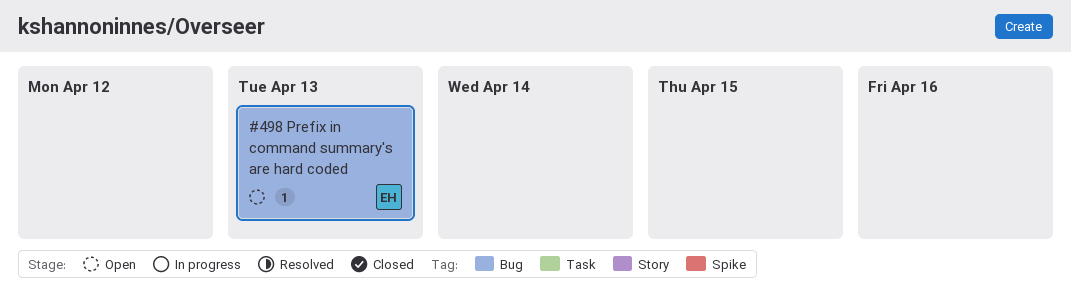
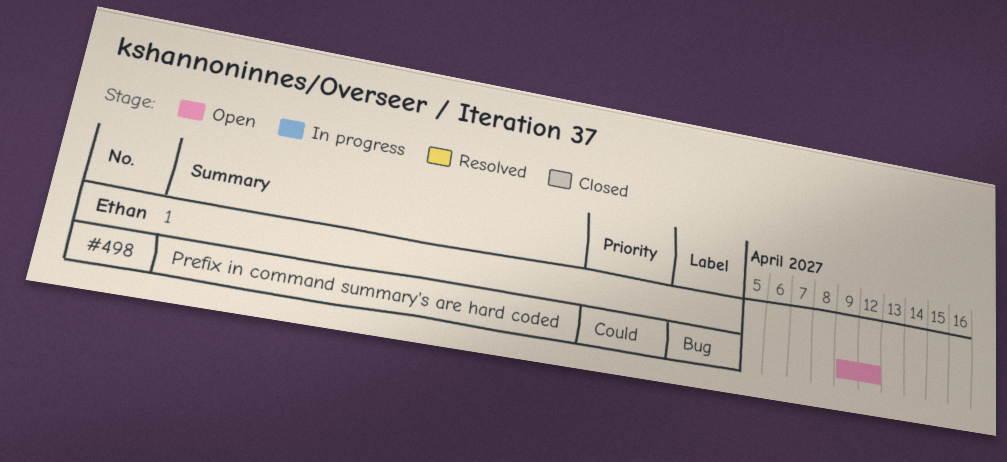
#498, due: Apr 13 -> Apr 12

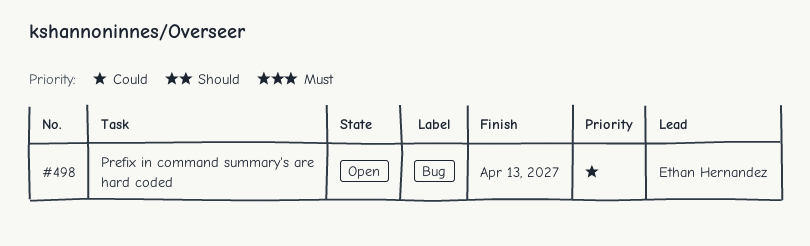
#498, due: Apr 12 -> Apr 13

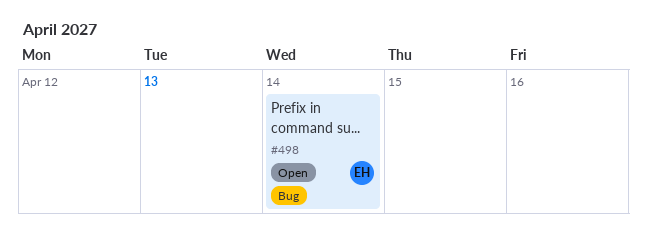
#498, due: Apr 13 -> Apr 14

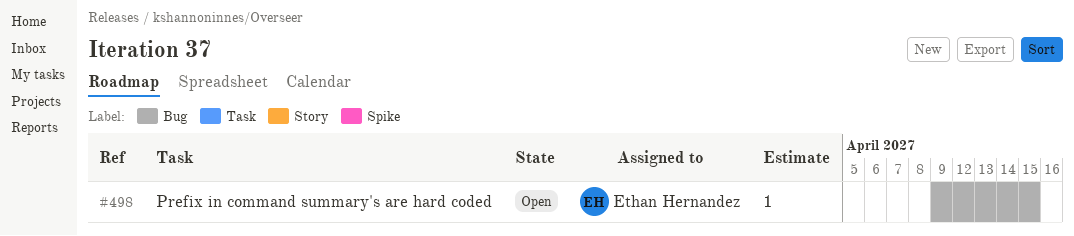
#498, due: Apr 14 -> Apr 15

